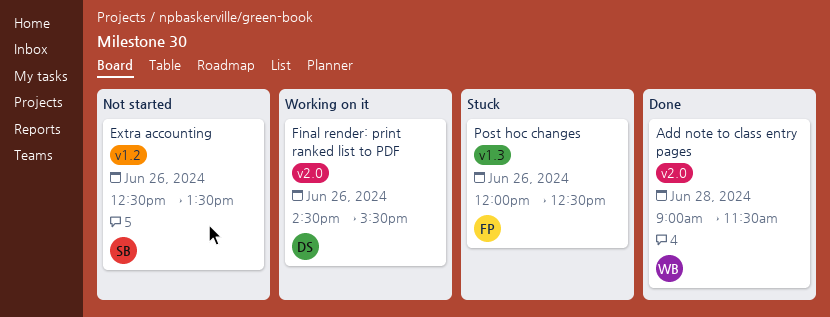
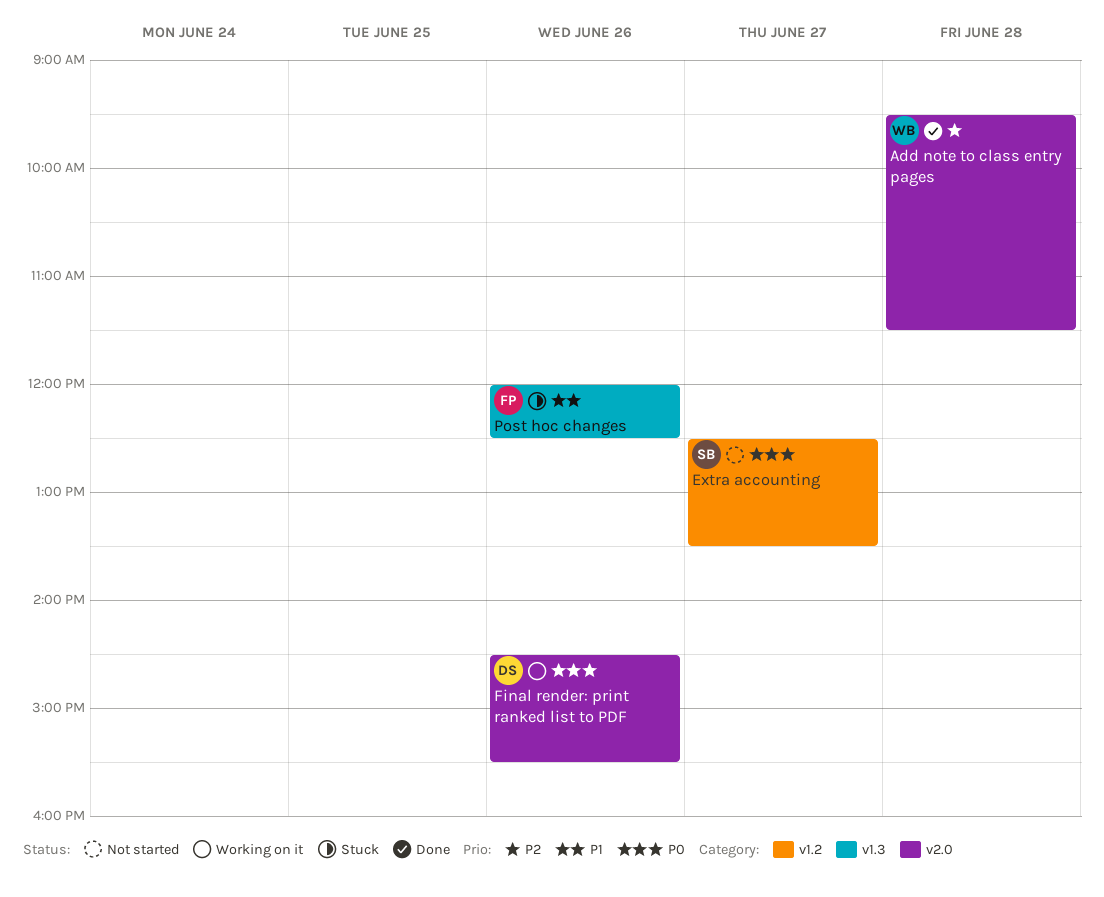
Add note to class entry pages, begins: 09:00 -> 09:30
Extra accounting, day: Jun 26 -> Jun 27

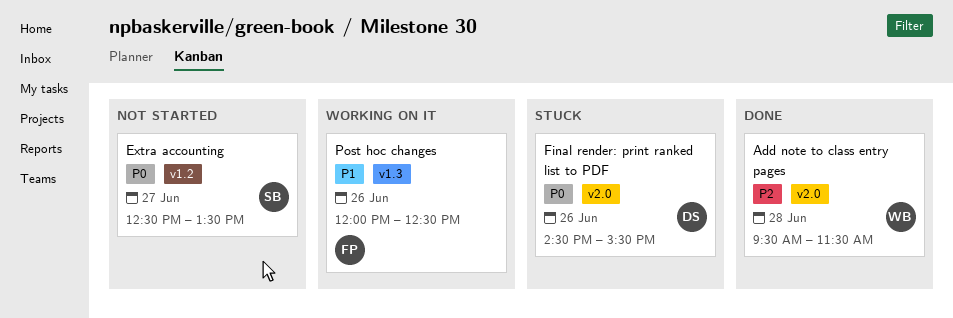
Final render: print ranked list to PDF, status: Working on it -> Stuck
Post hoc changes, status: Stuck -> Working on it

